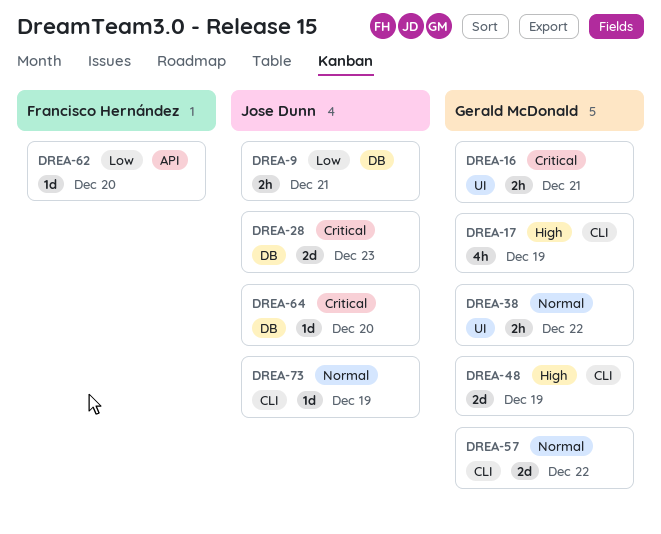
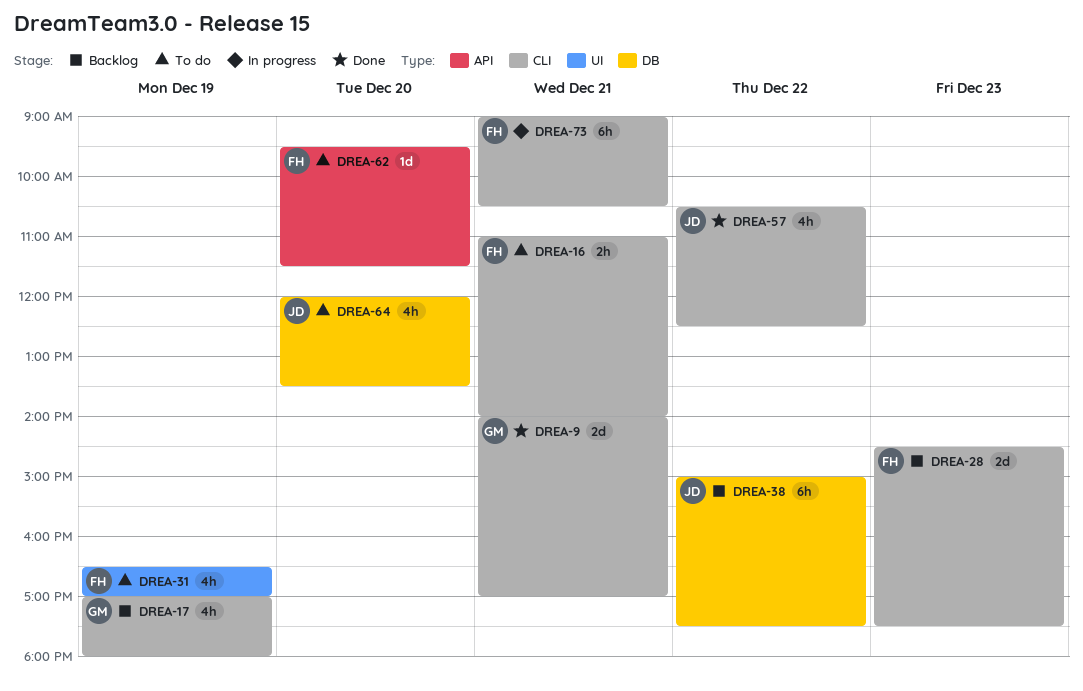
DREA-9, owner: Jose Dunn -> Gerald McDonald
DREA-9, label: DB -> CLI
DREA-9, estimate: 2h -> 2d
DREA-16, owner: Gerald McDonald -> Francisco Hernández
DREA-16, label: UI -> CLI
DREA-28, owner: Jose Dunn -> Francisco Hernández
DREA-28, label: DB -> CLI
DREA-31: none -> present
DREA-38, owner: Gerald McDonald -> Jose Dunn
DREA-38, label: UI -> DB
DREA-38, estimate: 2h -> 6h
DREA-48: present -> none
DREA-57, owner: Gerald McDonald -> Jose Dunn
DREA-57, estimate: 2d -> 4h
DREA-64, estimate: 1d -> 4h
DREA-73, owner: Jose Dunn -> Francisco Hernández
DREA-73, estimate: 1d -> 6h
DREA-73, day: Dec 19 -> Dec 21

